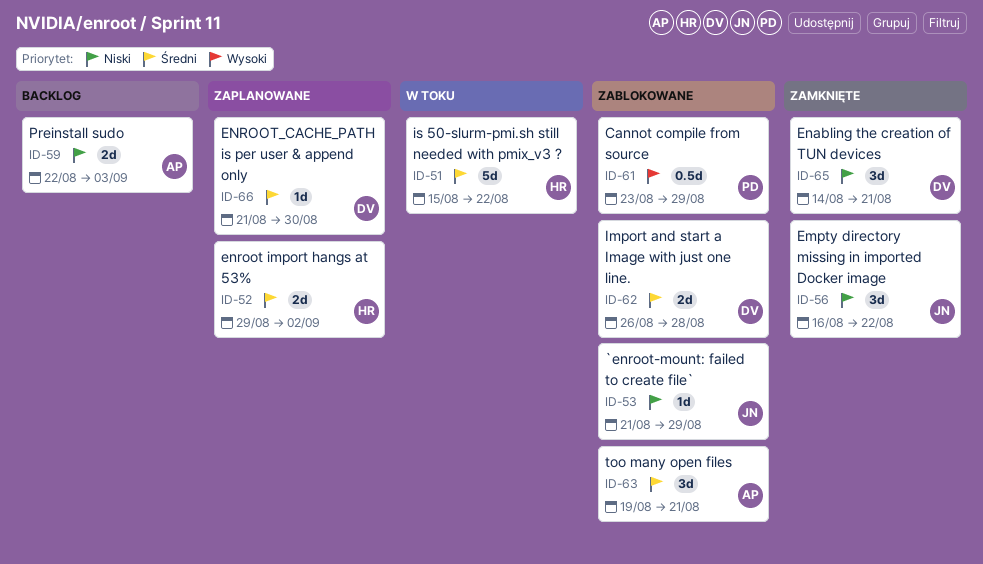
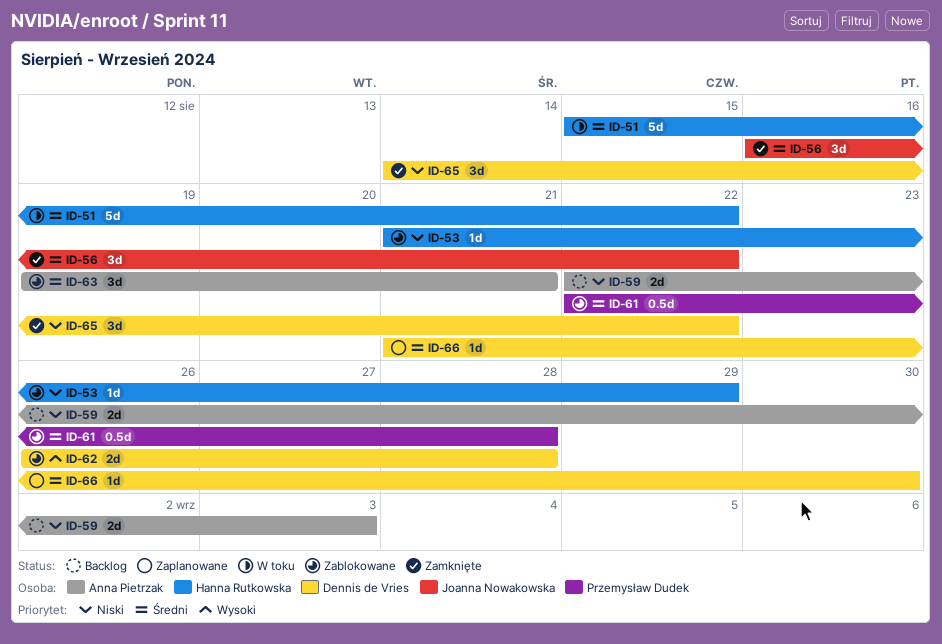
ID-52: present -> none
ID-53, owner: Joanna Nowakowska -> Hanna Rutkowska
ID-56, priority: Niski -> Średni
ID-61, priority: Wysoki -> Średni
ID-61, start: Aug 23 -> Aug 22
ID-61, due: Aug 29 -> Aug 28
ID-62, priority: Średni -> Wysoki
ID-65, due: Aug 21 -> Aug 22

